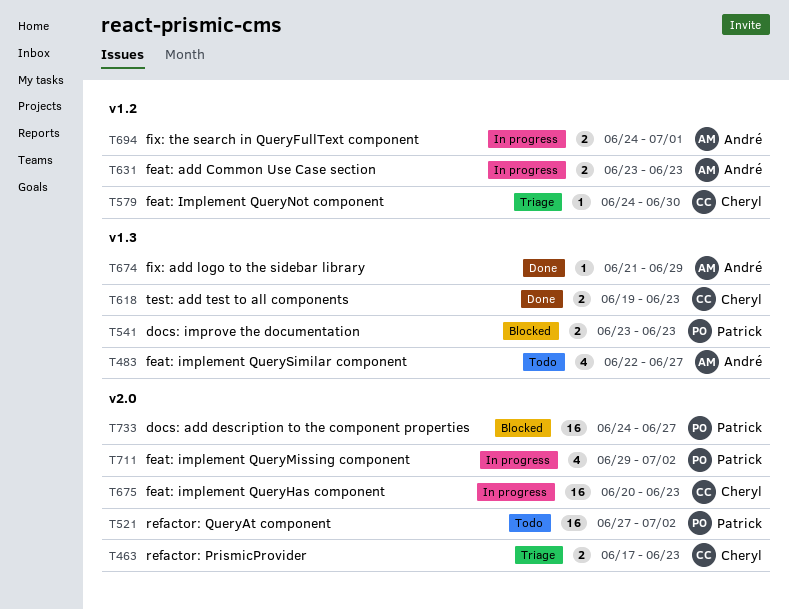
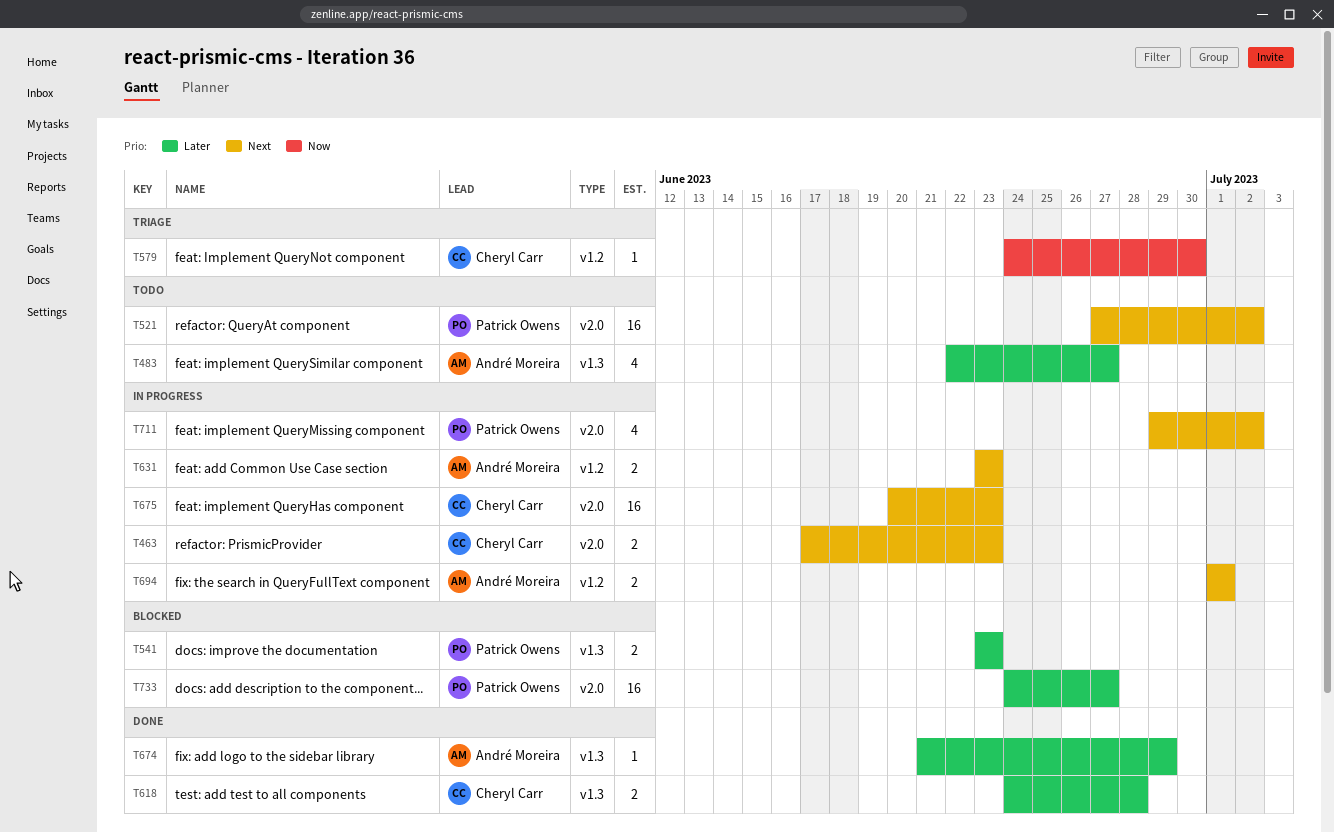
T463, status: Triage -> In progress
T618, start: Jun 19 -> Jun 24
T618, due: Jun 23 -> Jun 28
T694, start: Jun 24 -> Jul 1

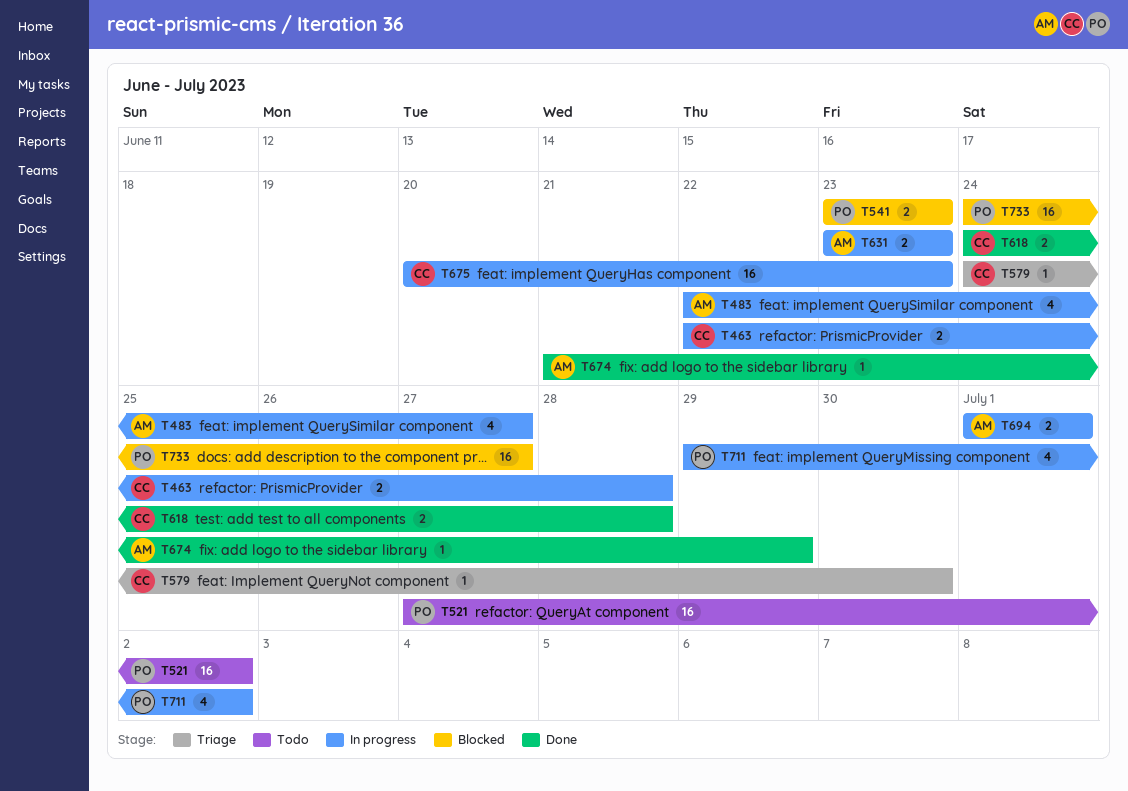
T463, start: Jun 17 -> Jun 22
T463, due: Jun 23 -> Jun 28
T483, status: Todo -> In progress

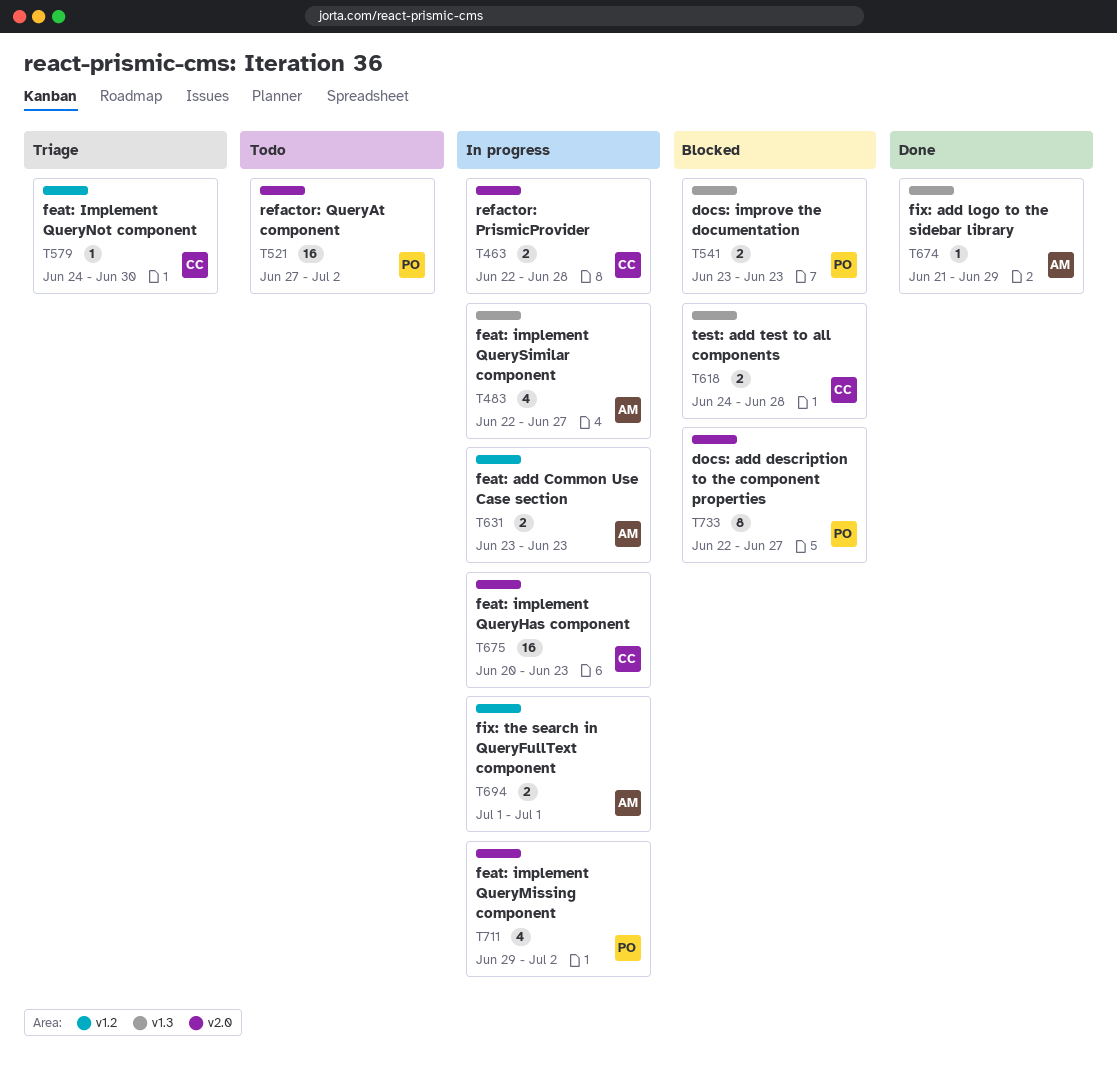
T618, status: Done -> Blocked
T733, estimate: 16 -> 8
T733, start: Jun 24 -> Jun 22

